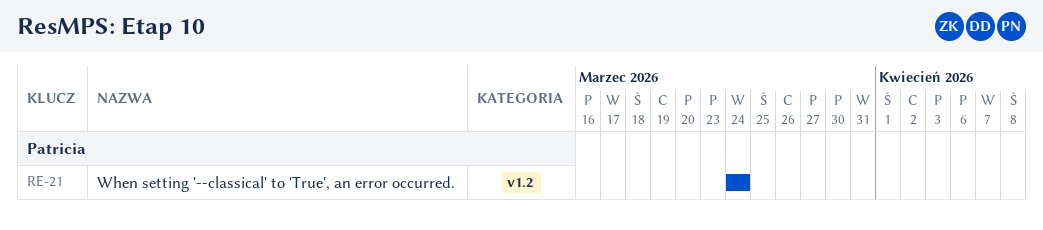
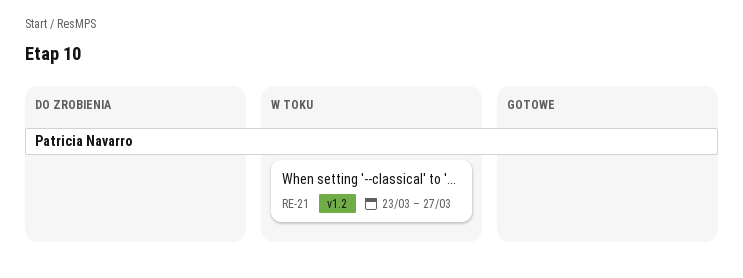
RE-21, start: Mar 24 -> Mar 23
RE-21, due: Mar 24 -> Mar 27

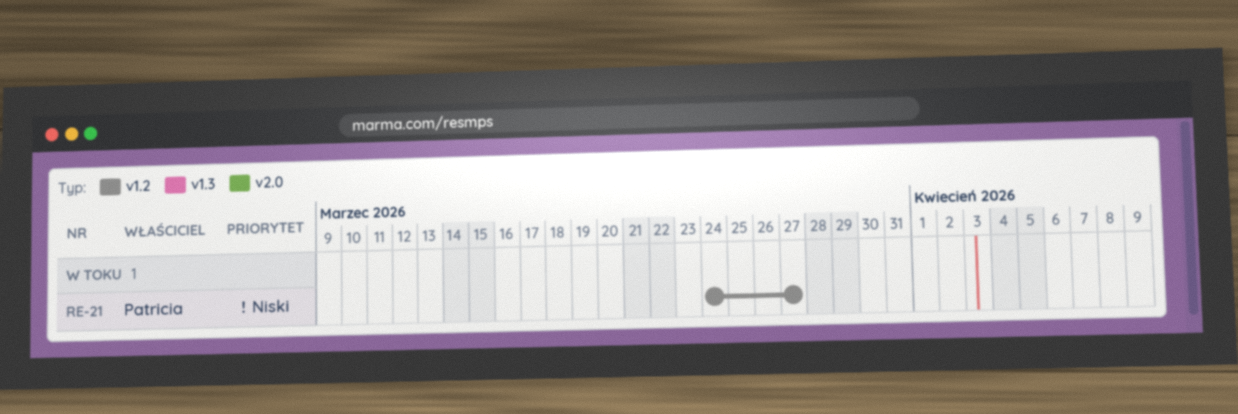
RE-21, start: Mar 23 -> Mar 24

